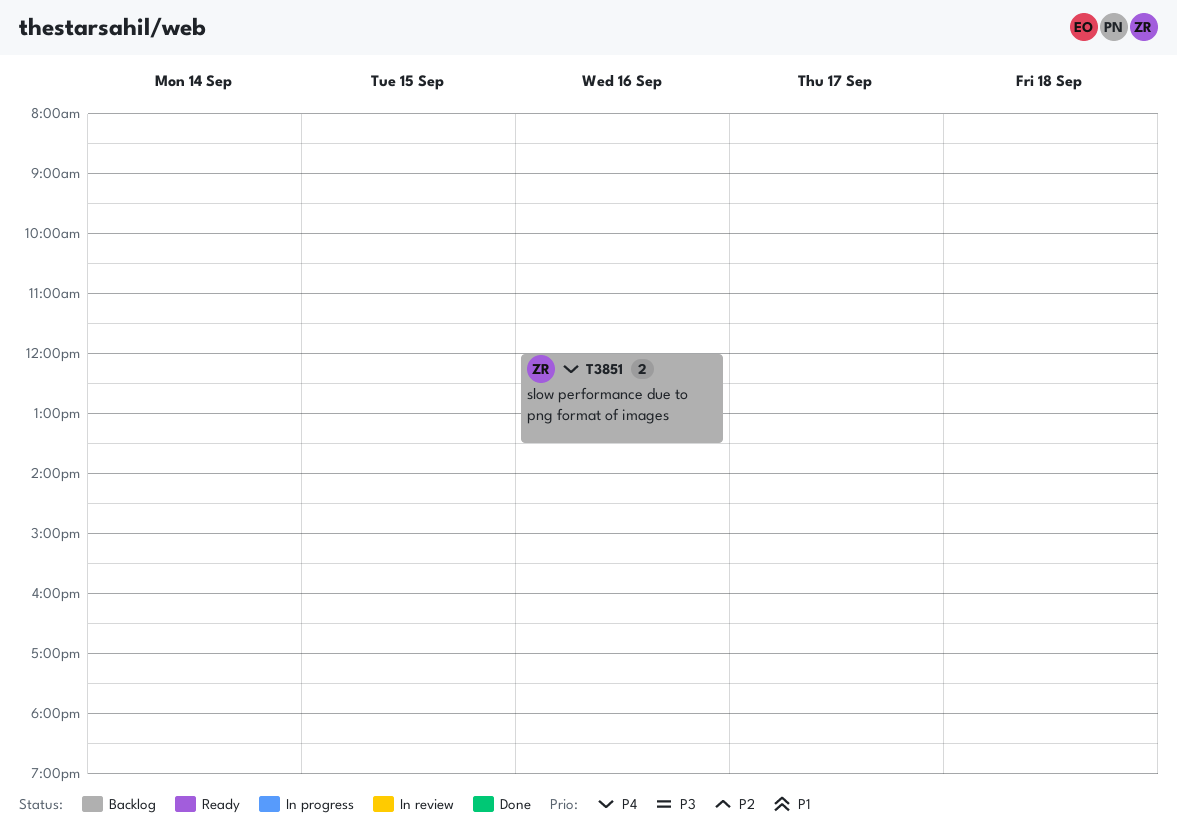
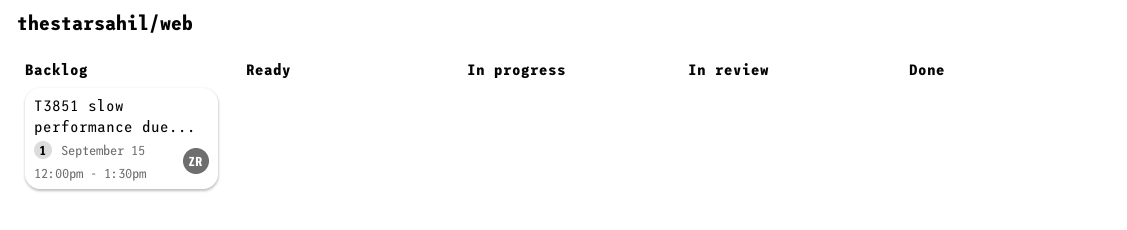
T3851, estimate: 2 -> 1
T3851, day: Sep 16 -> Sep 15

